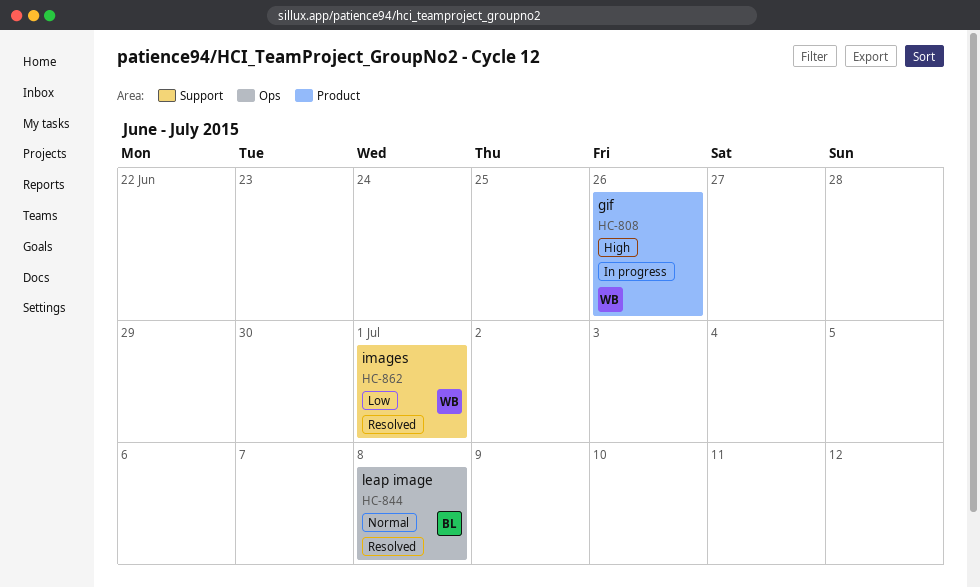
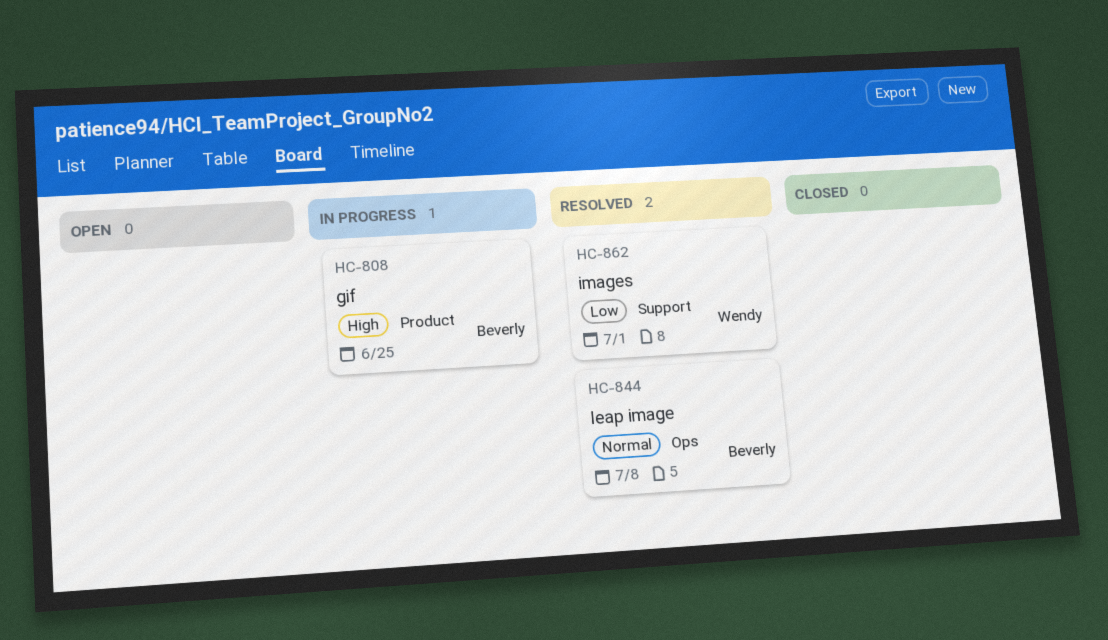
HC-808, owner: Wendy -> Beverly
HC-808, due: Jun 26 -> Jun 25

